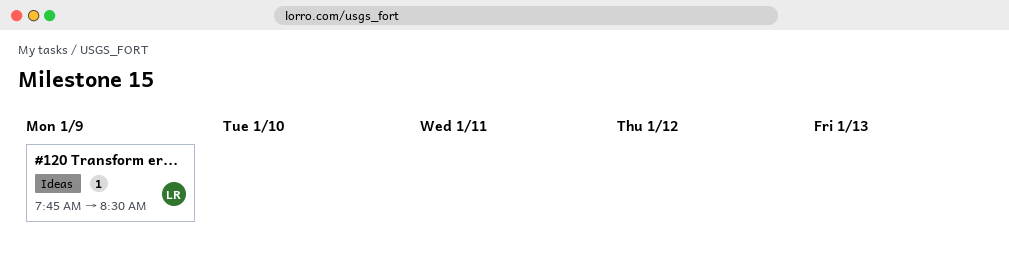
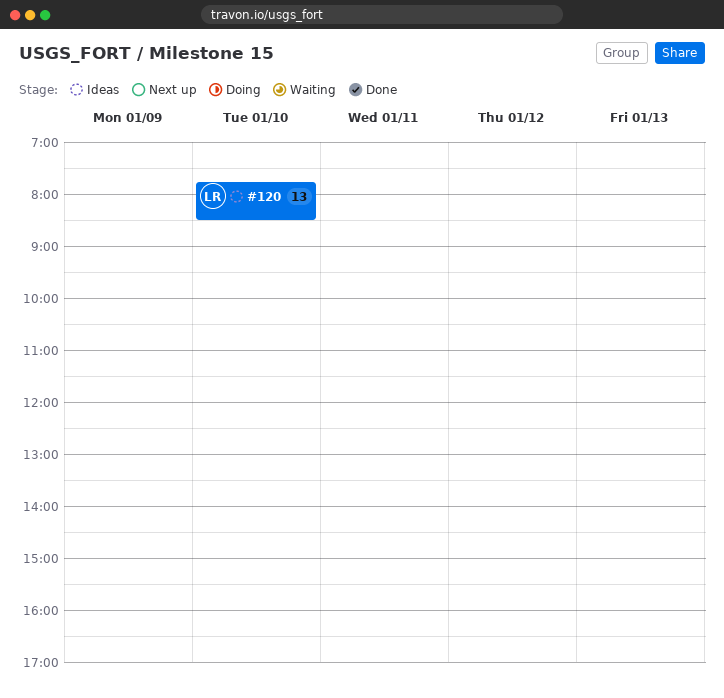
#120, estimate: 1 -> 13
#120, day: Jan 9 -> Jan 10

